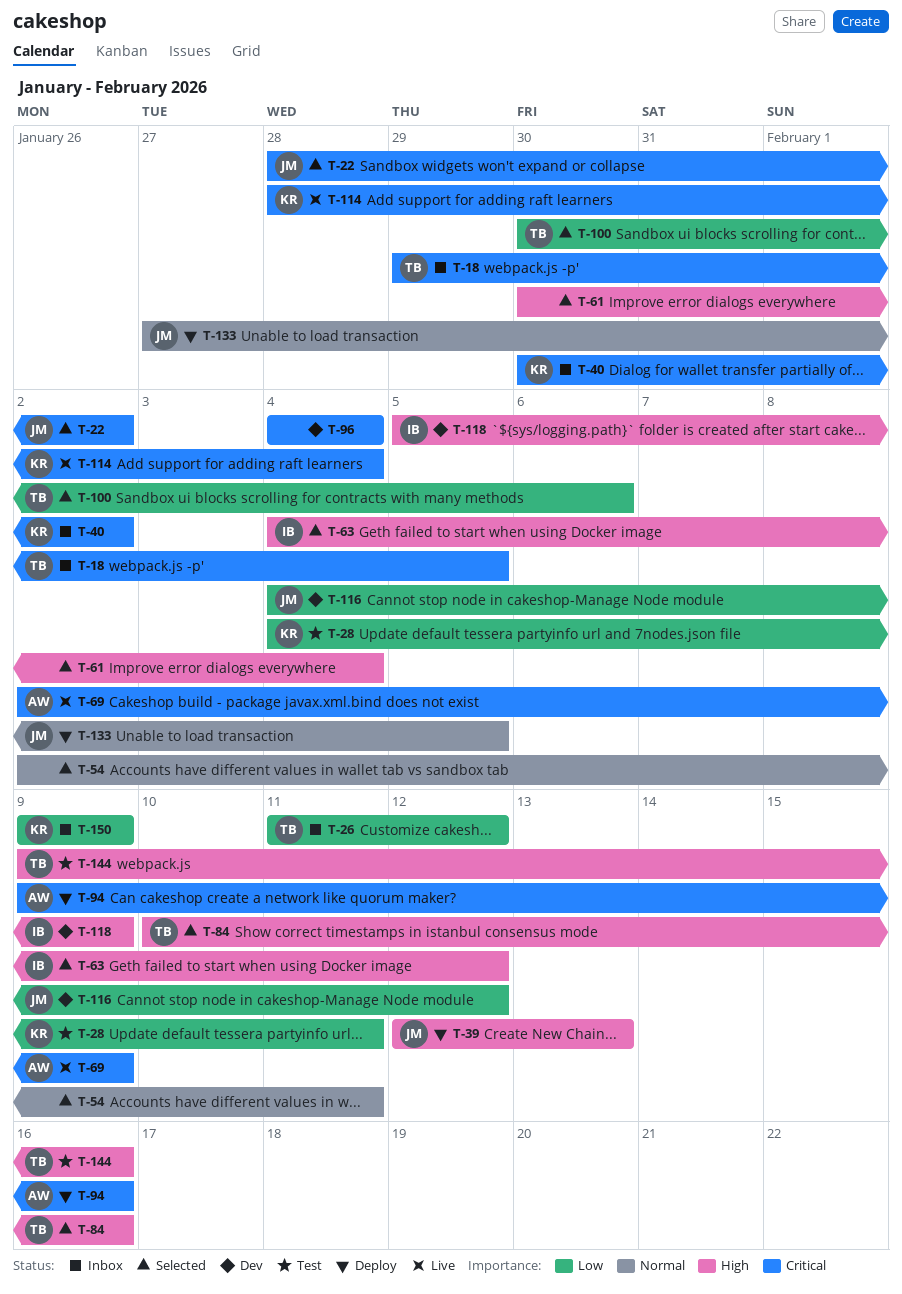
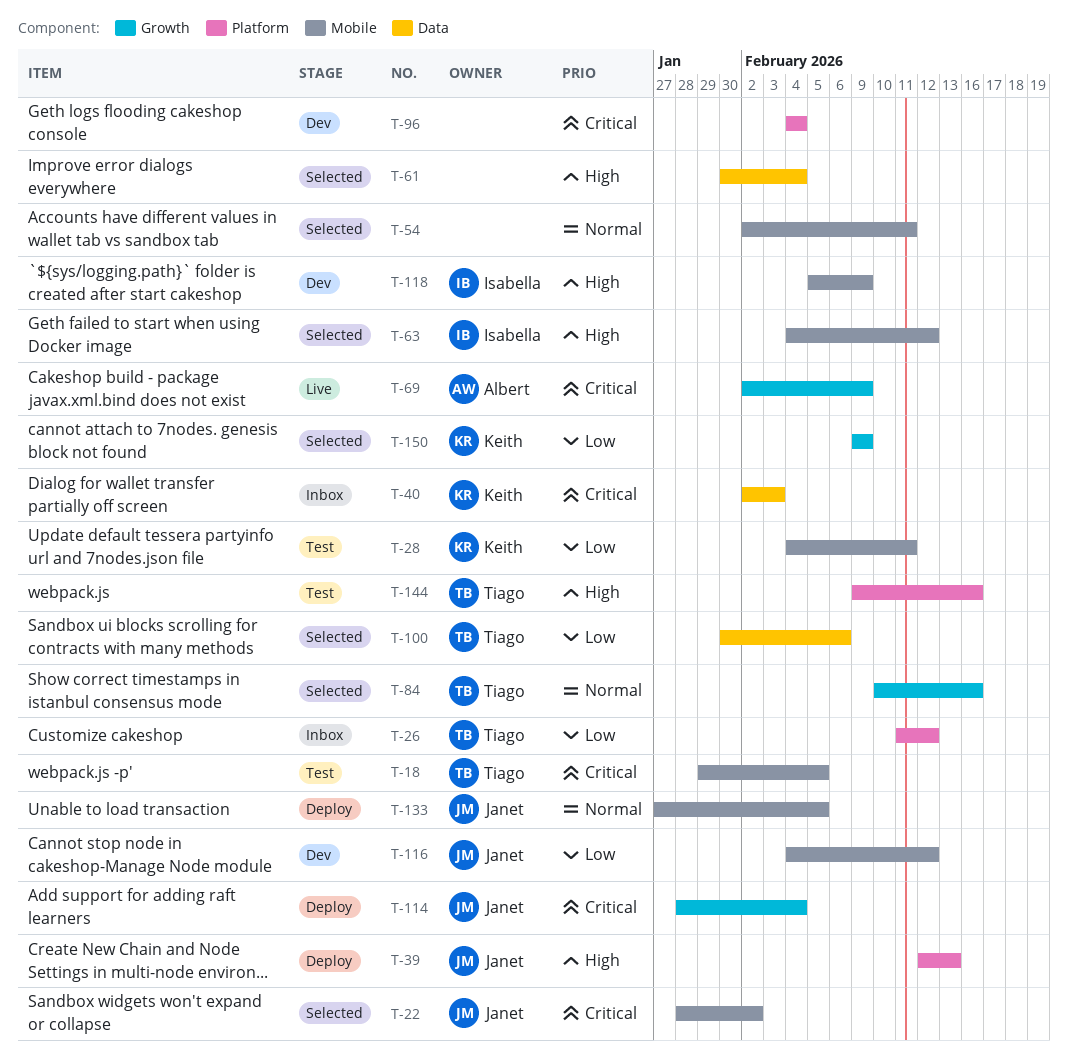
T-18, status: Inbox -> Test
T-40, start: Jan 30 -> Feb 2
T-40, due: Feb 2 -> Feb 3
T-84, priority: High -> Normal
T-94: present -> none
T-114, status: Live -> Deploy
T-114, owner: Keith -> Janet
T-150, status: Inbox -> Selected

